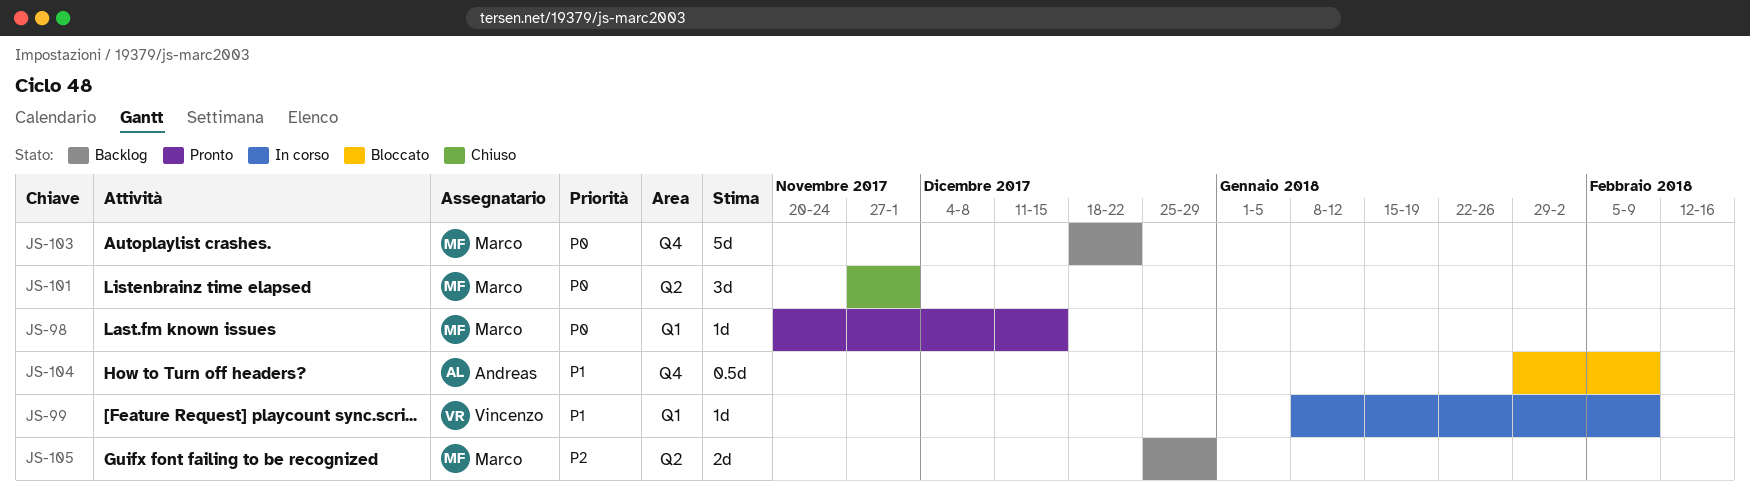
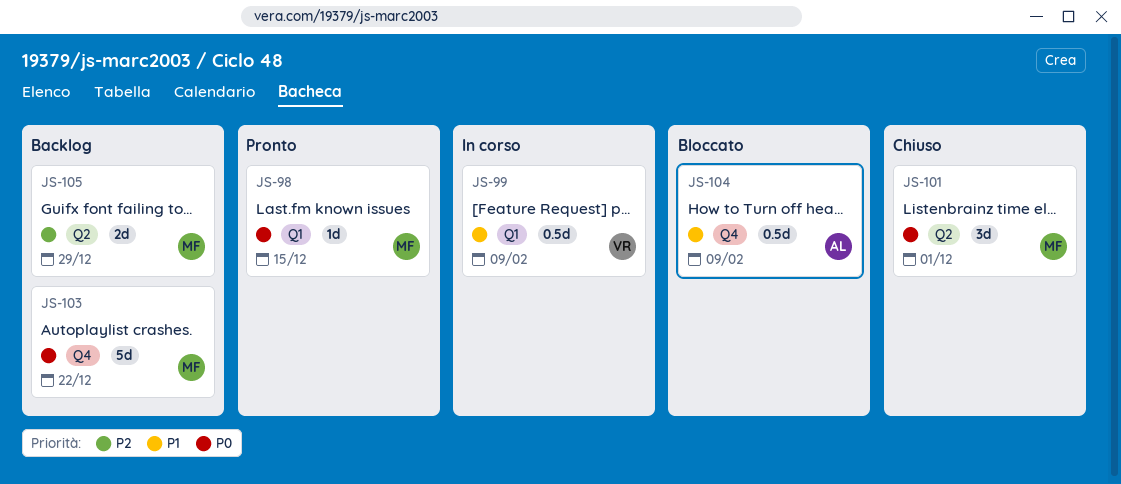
JS-99, estimate: 1d -> 0.5d

